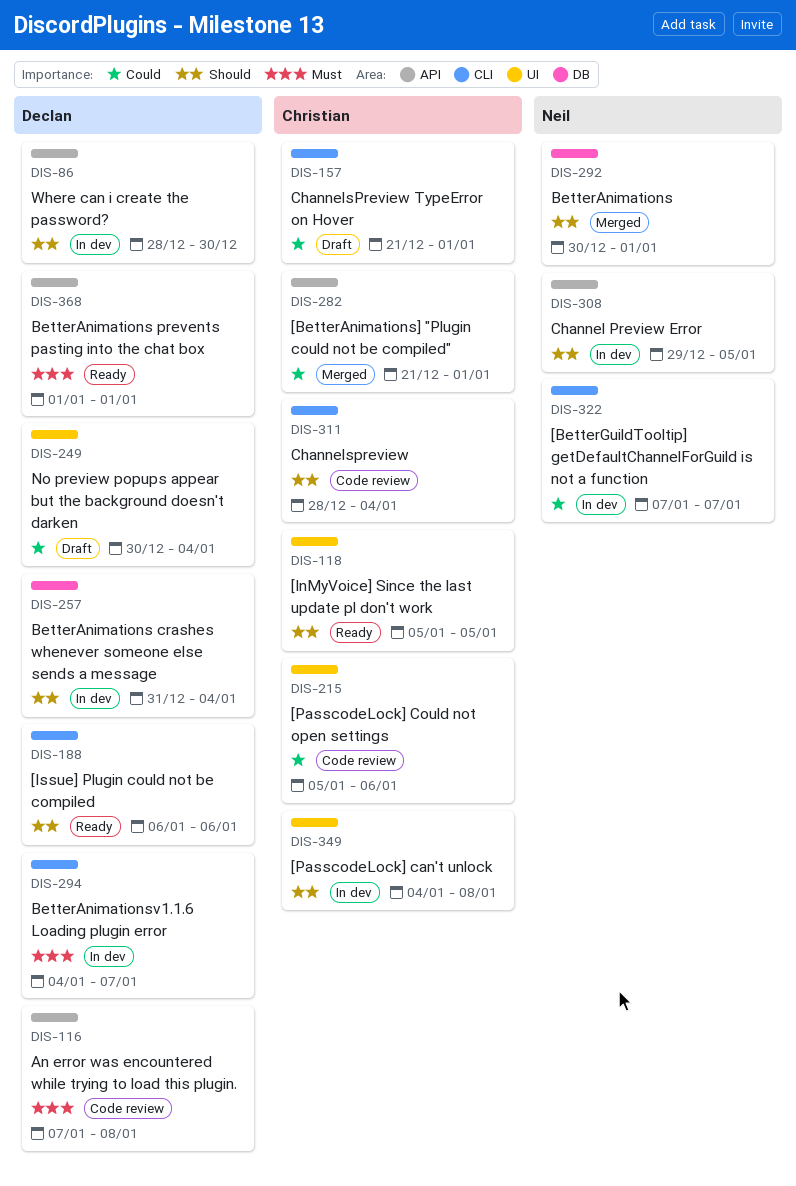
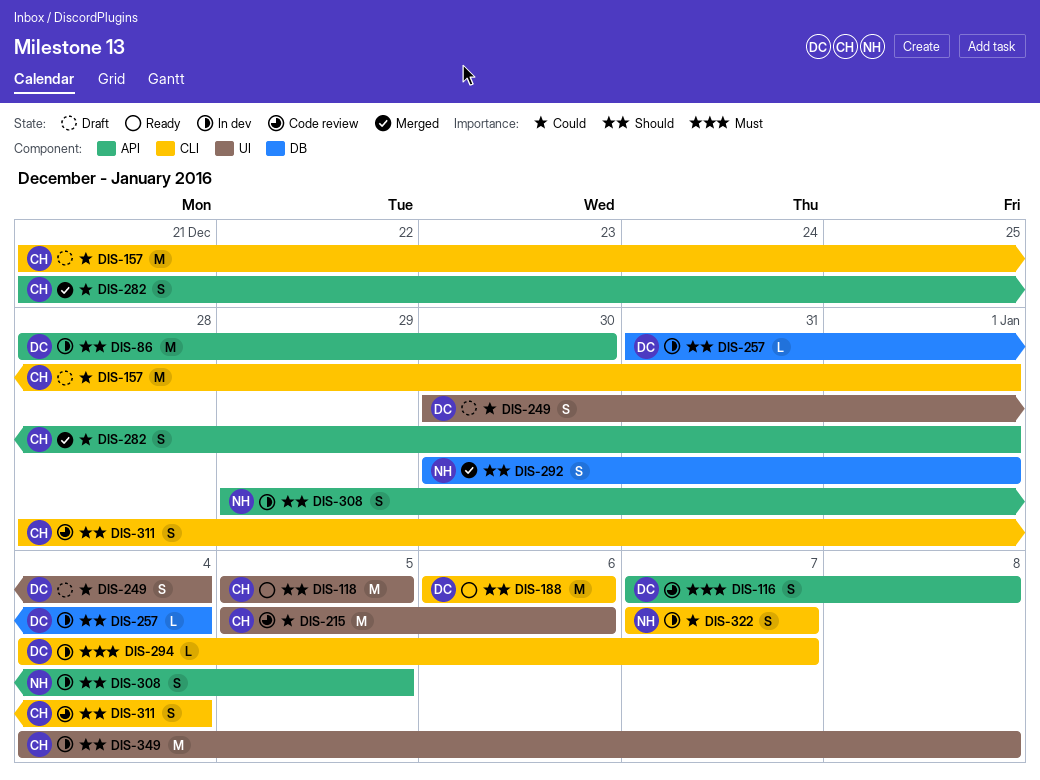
DIS-368: present -> none

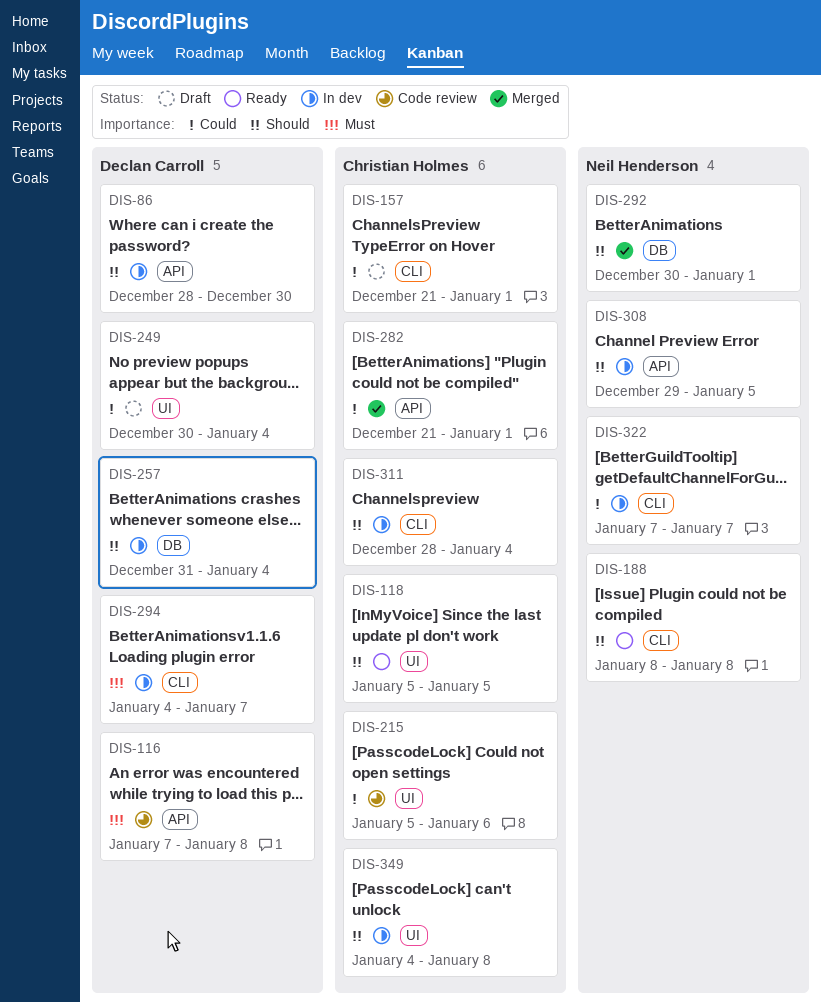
DIS-188, owner: Declan Carroll -> Neil Henderson
DIS-188, start: Jan 6 -> Jan 8
DIS-188, due: Jan 6 -> Jan 8
DIS-311, status: Code review -> In dev

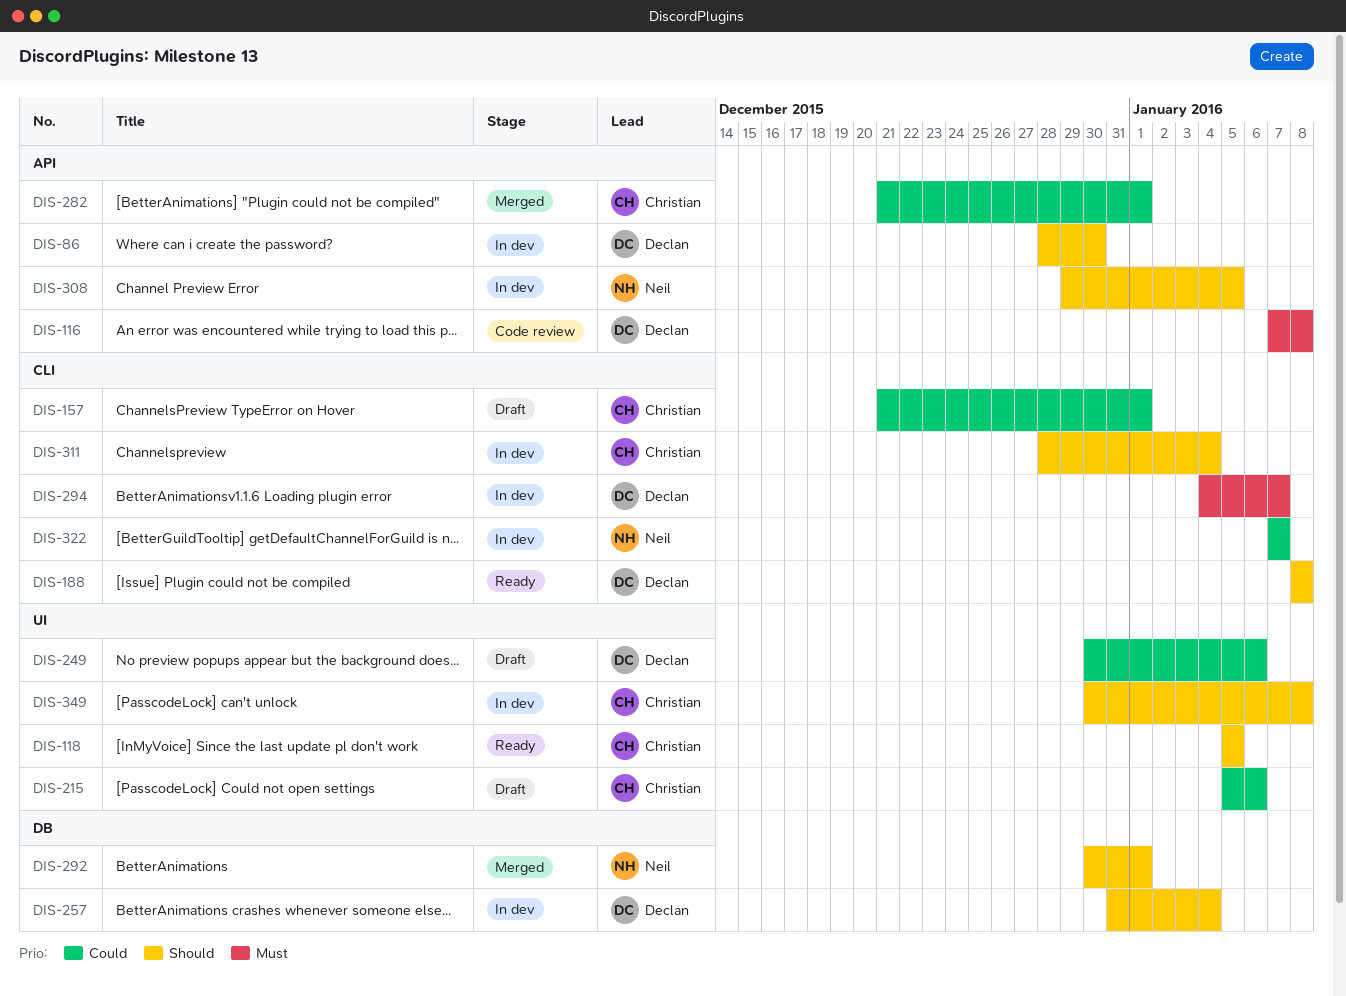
DIS-188, owner: Neil Henderson -> Declan Carroll
DIS-215, status: Code review -> Draft
DIS-249, due: Jan 4 -> Jan 6
DIS-349, start: Jan 4 -> Dec 30

